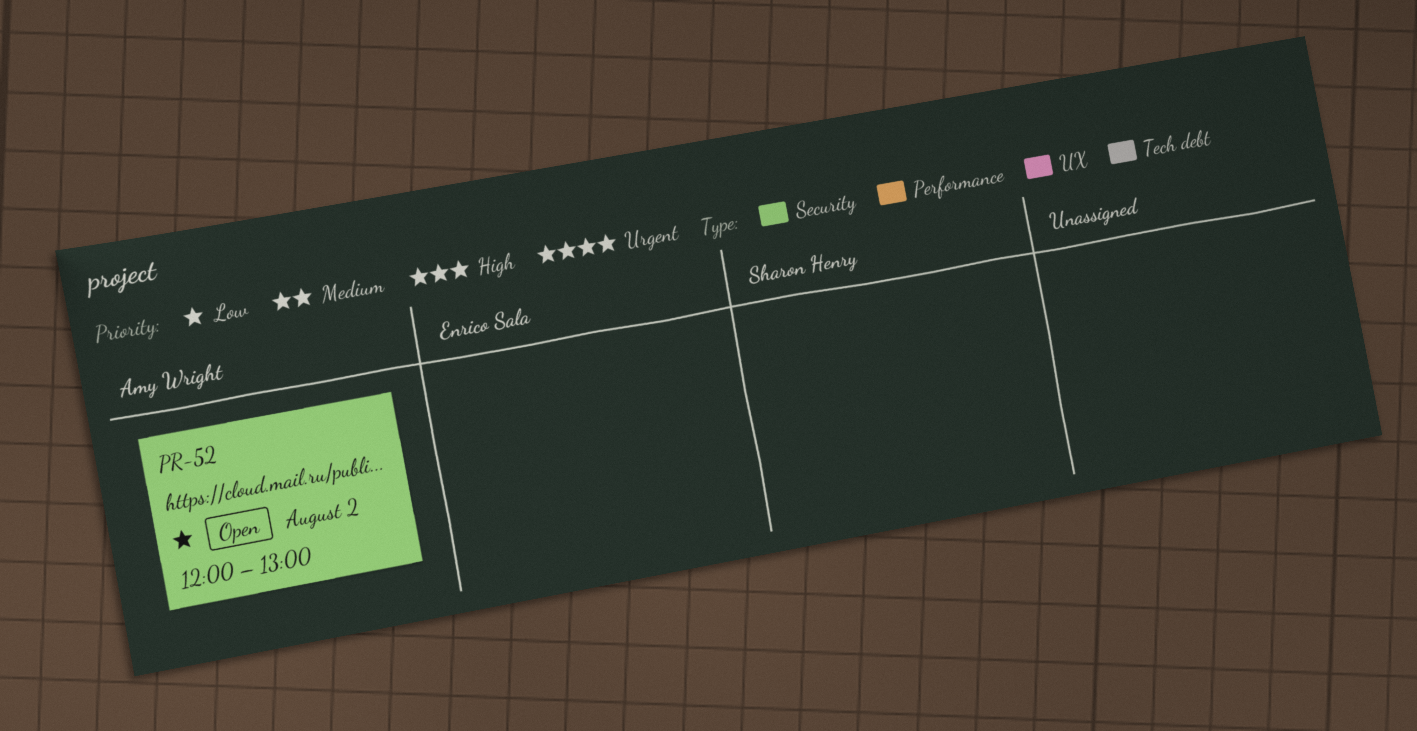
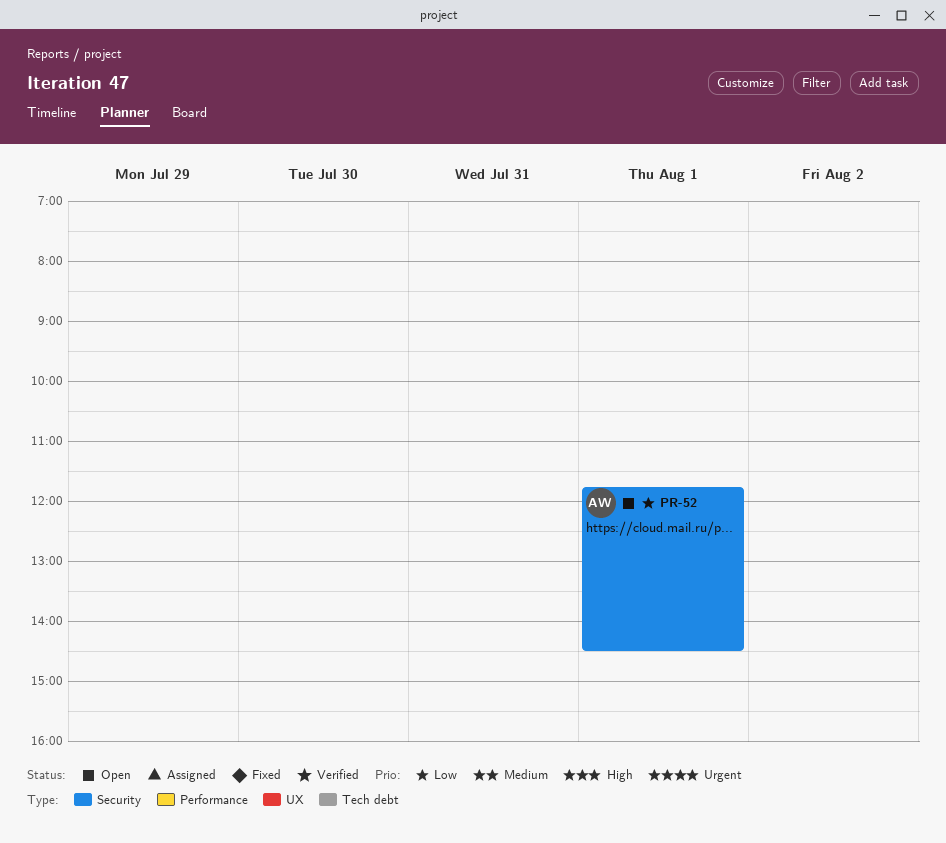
PR-52, day: Aug 2 -> Aug 1
PR-52, begins: 12:00 -> 11:45
PR-52, ends: 13:00 -> 14:30

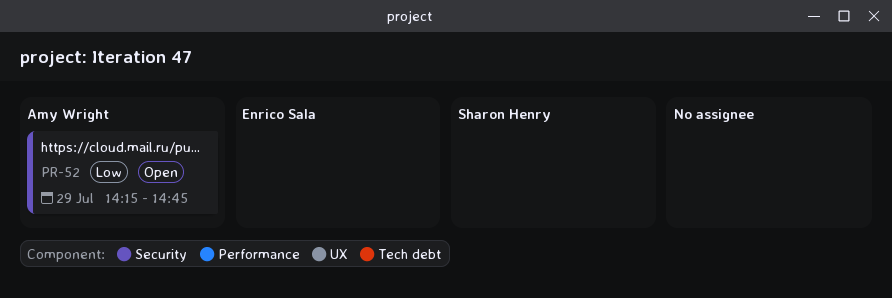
PR-52, day: Aug 1 -> Jul 29
PR-52, begins: 11:45 -> 14:15
PR-52, ends: 14:30 -> 14:45

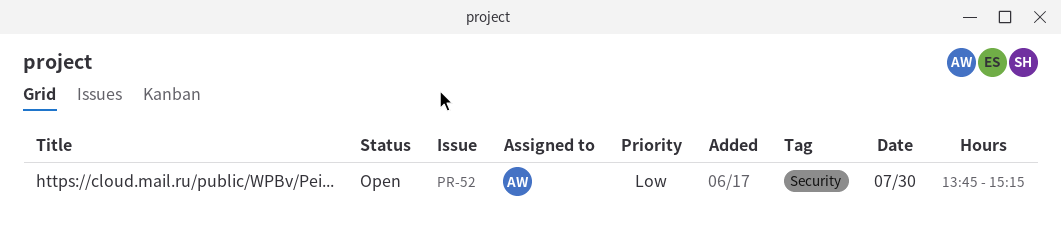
PR-52, day: Jul 29 -> Jul 30
PR-52, begins: 14:15 -> 13:45
PR-52, ends: 14:45 -> 15:15

